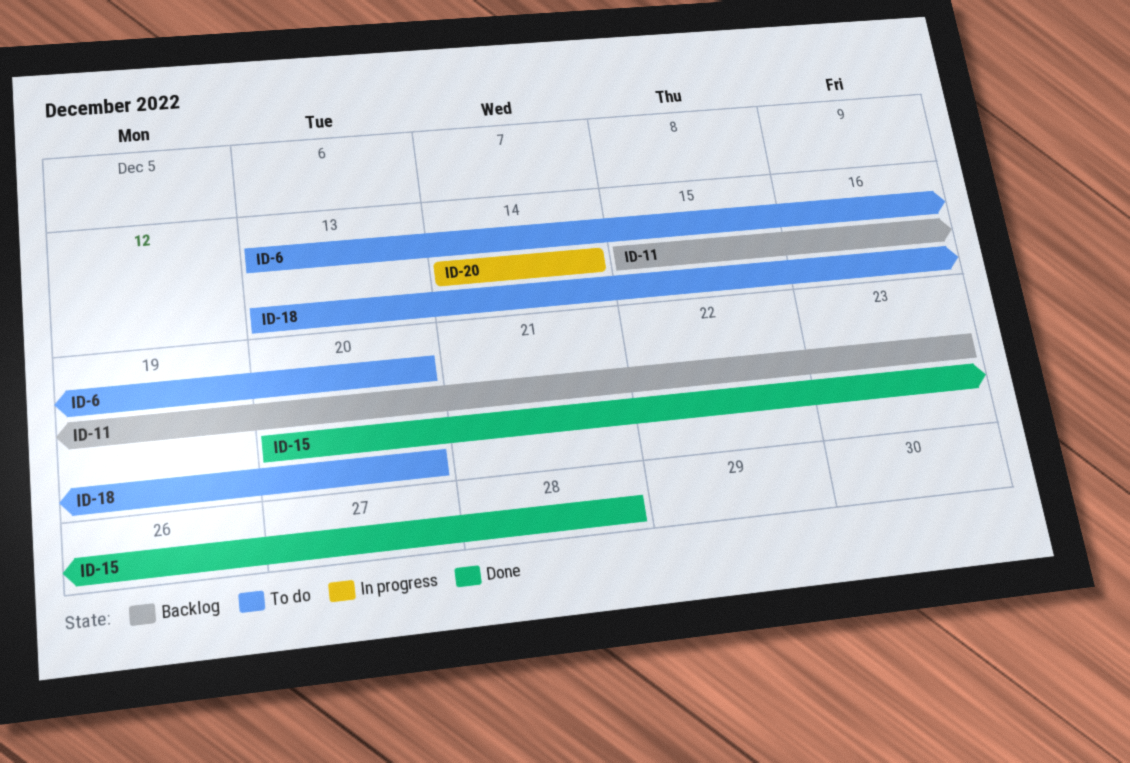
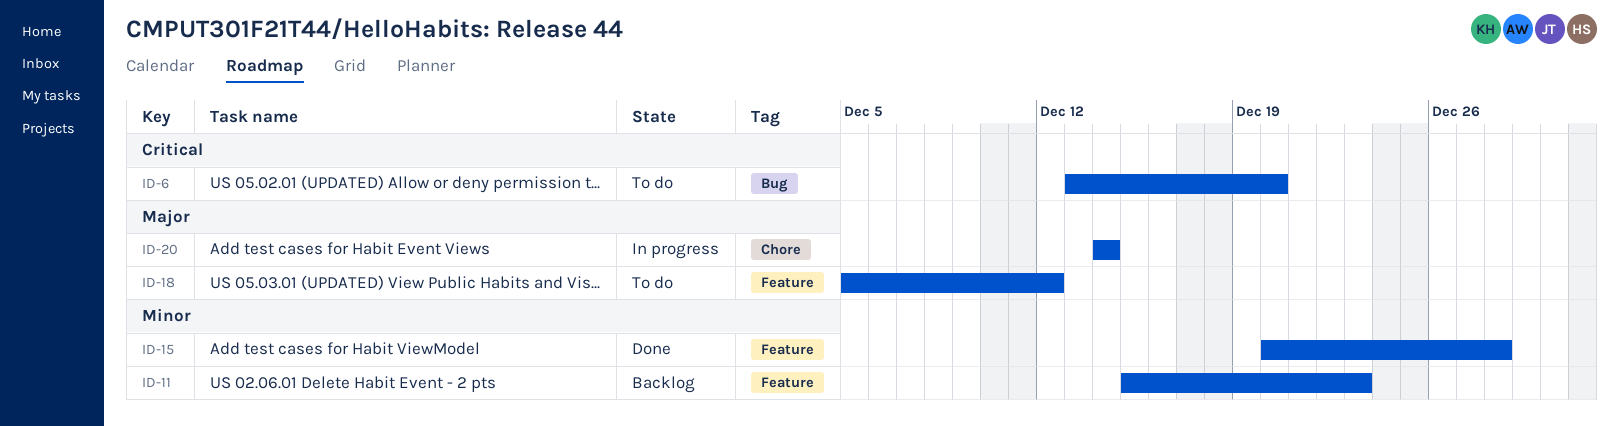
ID-18, start: Dec 13 -> Dec 5
ID-18, due: Dec 20 -> Dec 12

